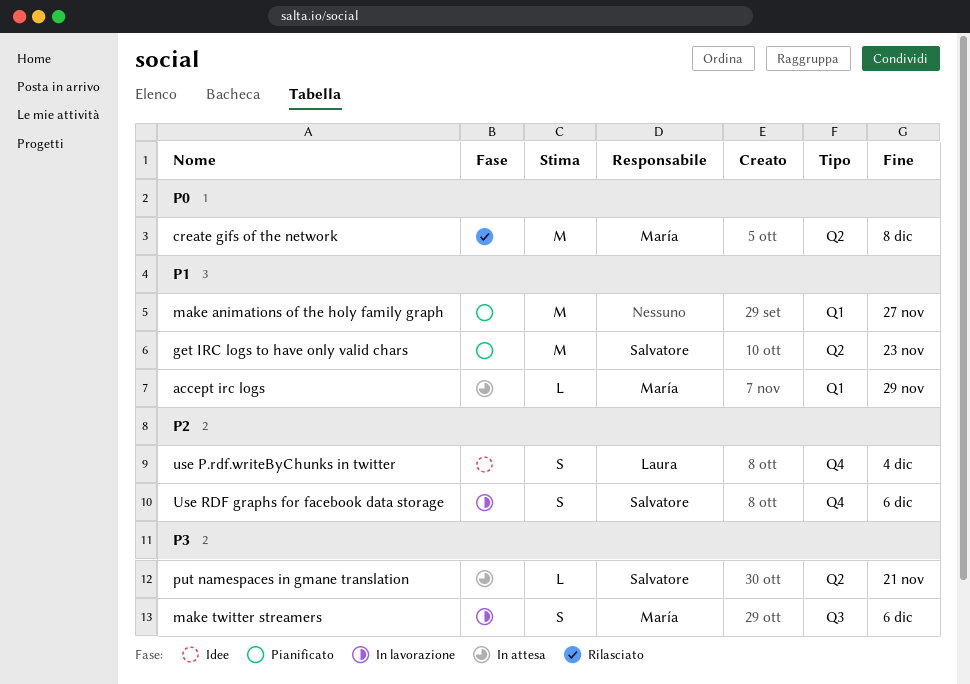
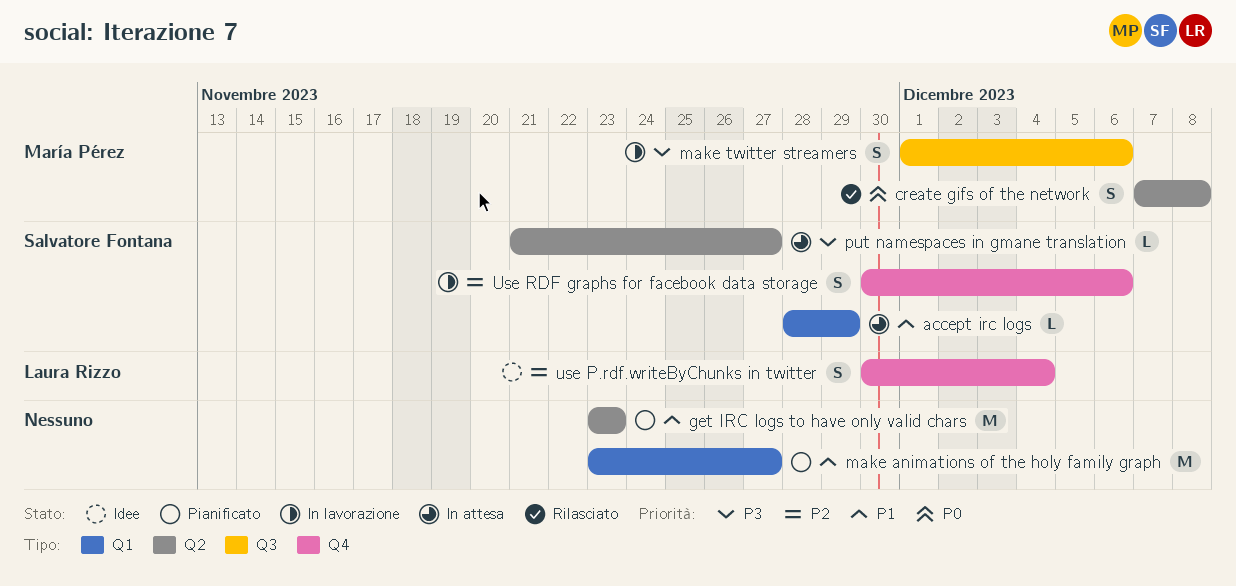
accept irc logs, owner: María Pérez -> Salvatore Fontana
create gifs of the network, estimate: M -> S
get IRC logs to have only valid chars, owner: Salvatore Fontana -> none
put namespaces in gmane translation, due: Nov 21 -> Nov 27

